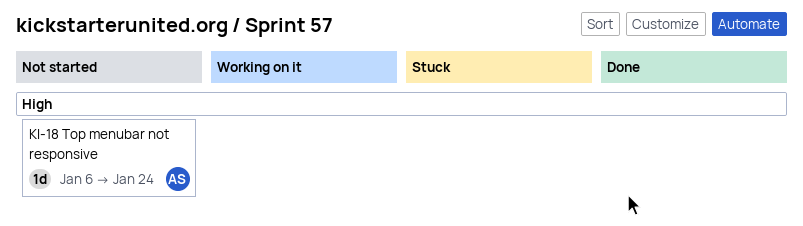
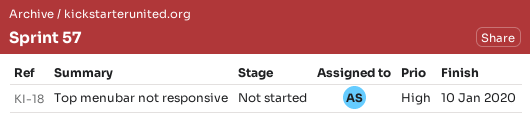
KI-18, due: Jan 24 -> Jan 10

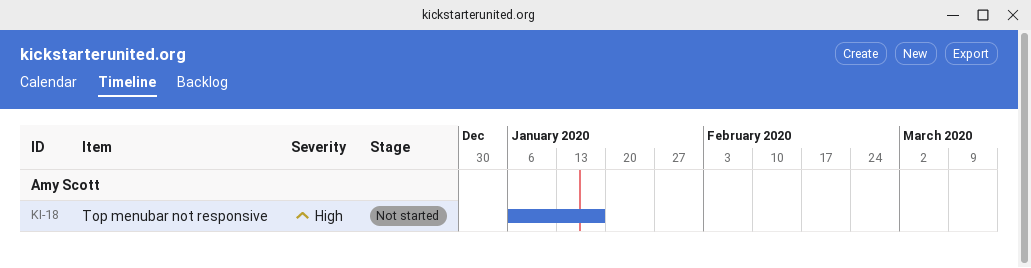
KI-18, due: Jan 10 -> Jan 17

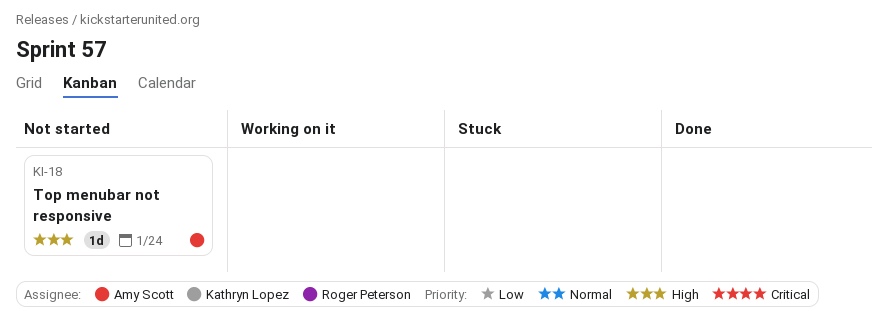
KI-18, due: Jan 17 -> Jan 24

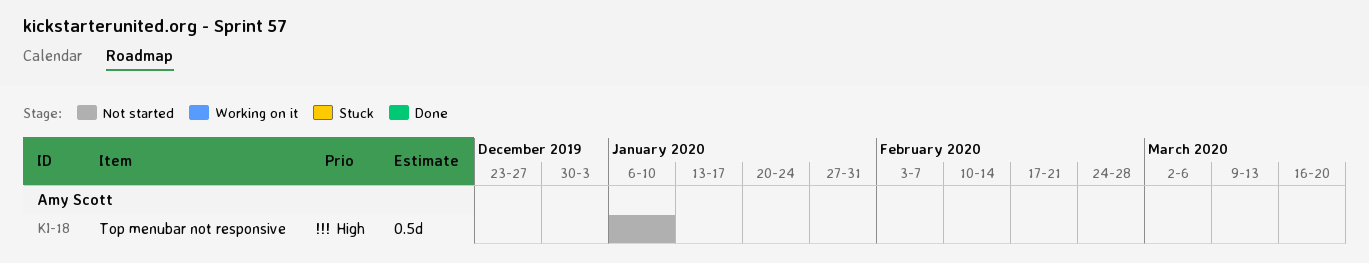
KI-18, estimate: 1d -> 0.5d
KI-18, due: Jan 24 -> Jan 10

